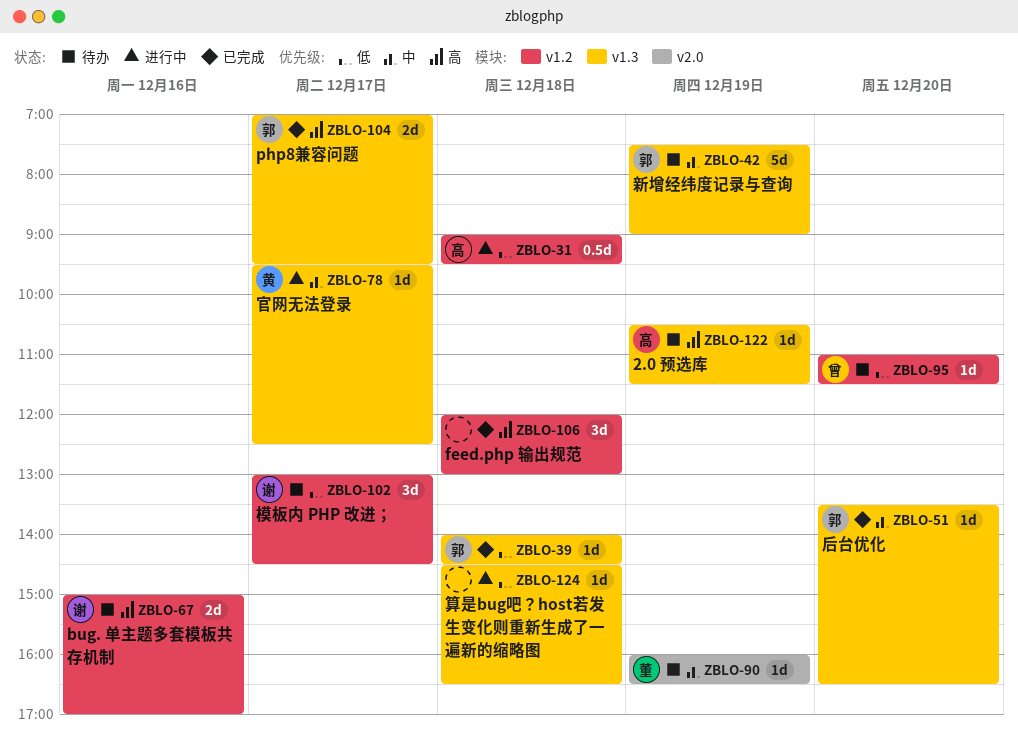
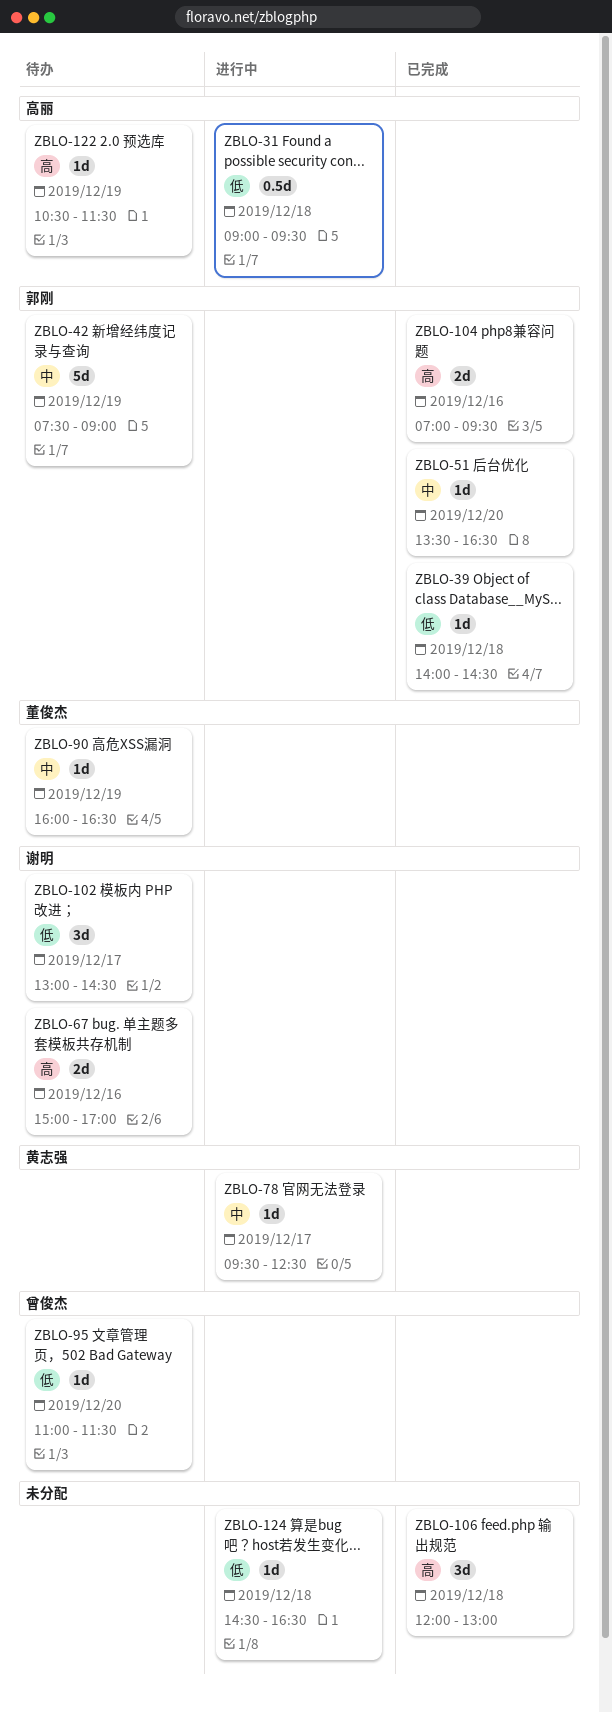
ZBLO-104, day: Dec 17 -> Dec 16

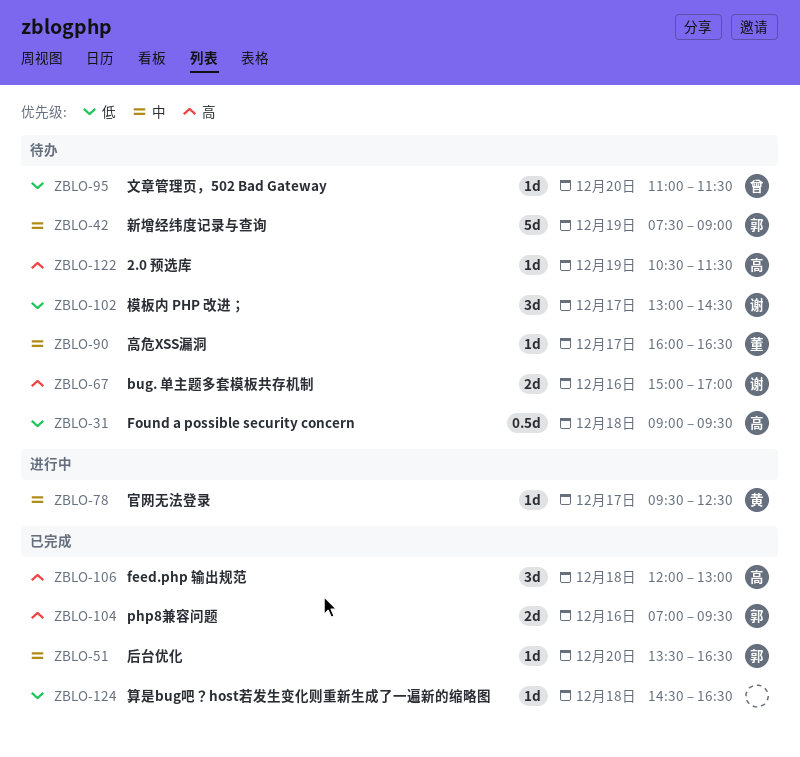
ZBLO-31, status: 进行中 -> 待办
ZBLO-39: present -> none
ZBLO-90, day: Dec 19 -> Dec 17
ZBLO-106, owner: none -> 高丽
ZBLO-124, status: 进行中 -> 已完成

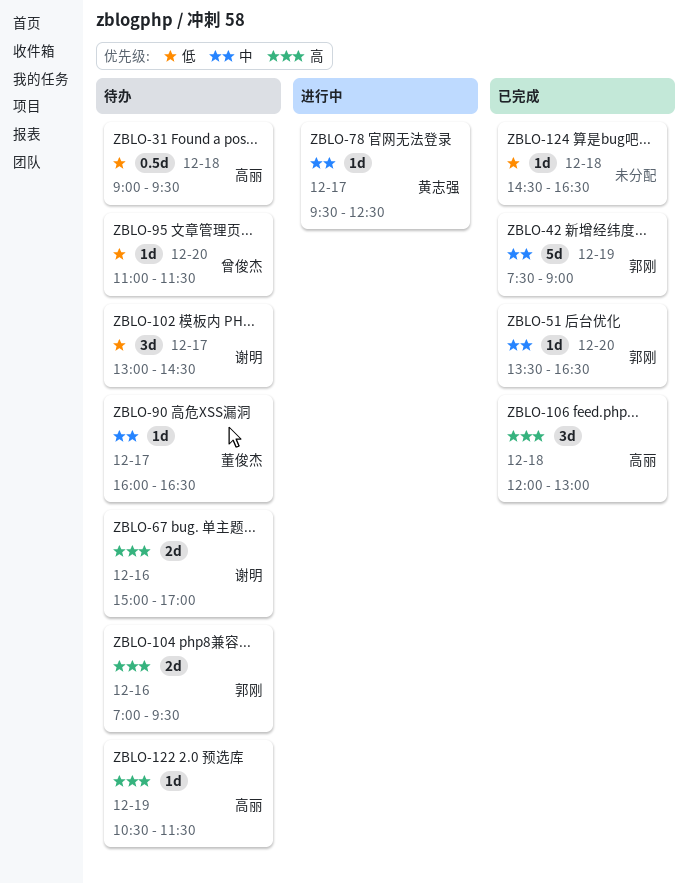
ZBLO-42, status: 待办 -> 已完成
ZBLO-104, status: 已完成 -> 待办

